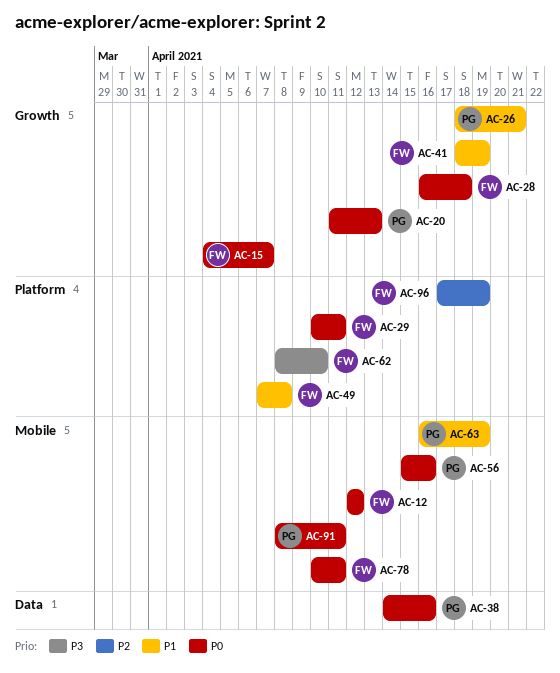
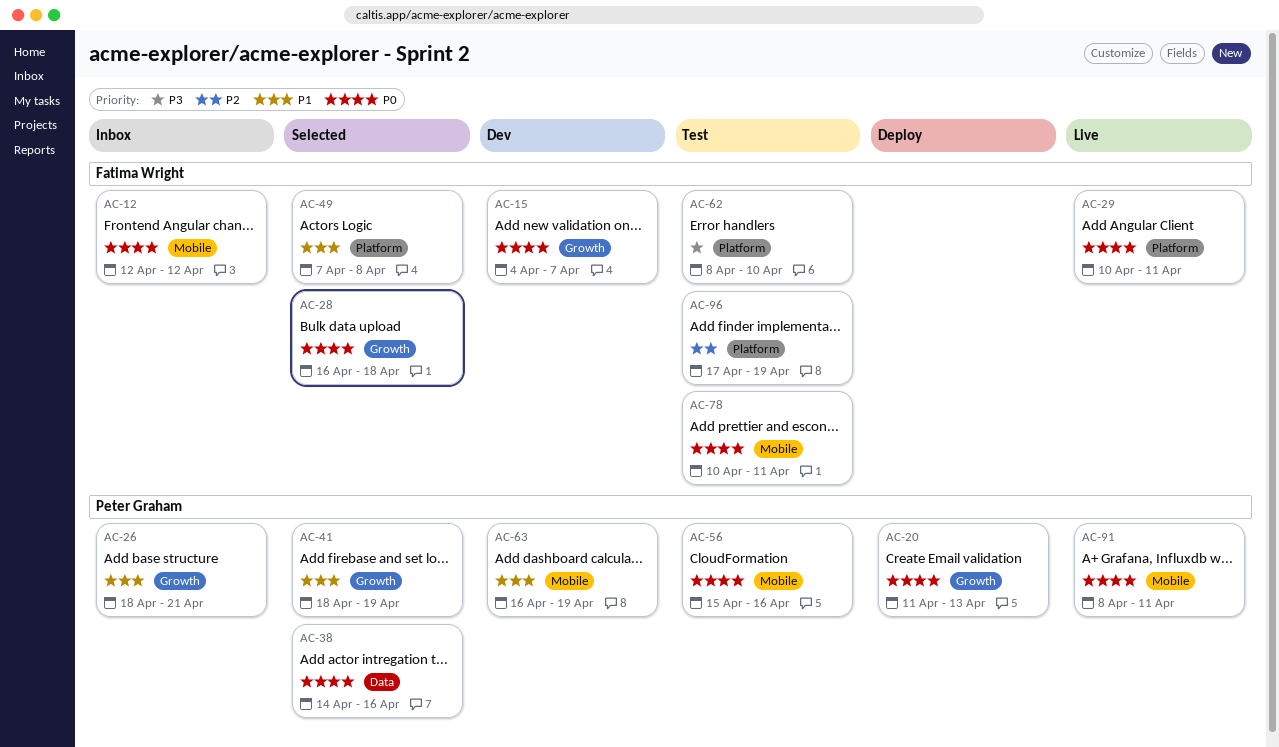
AC-41, owner: Fatima Wright -> Peter Graham

